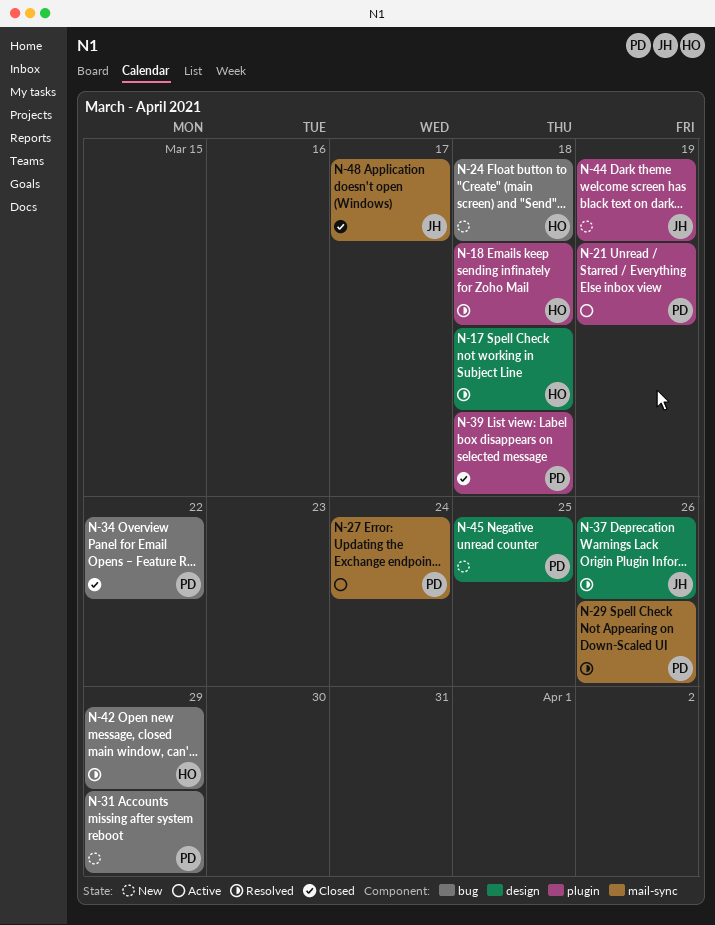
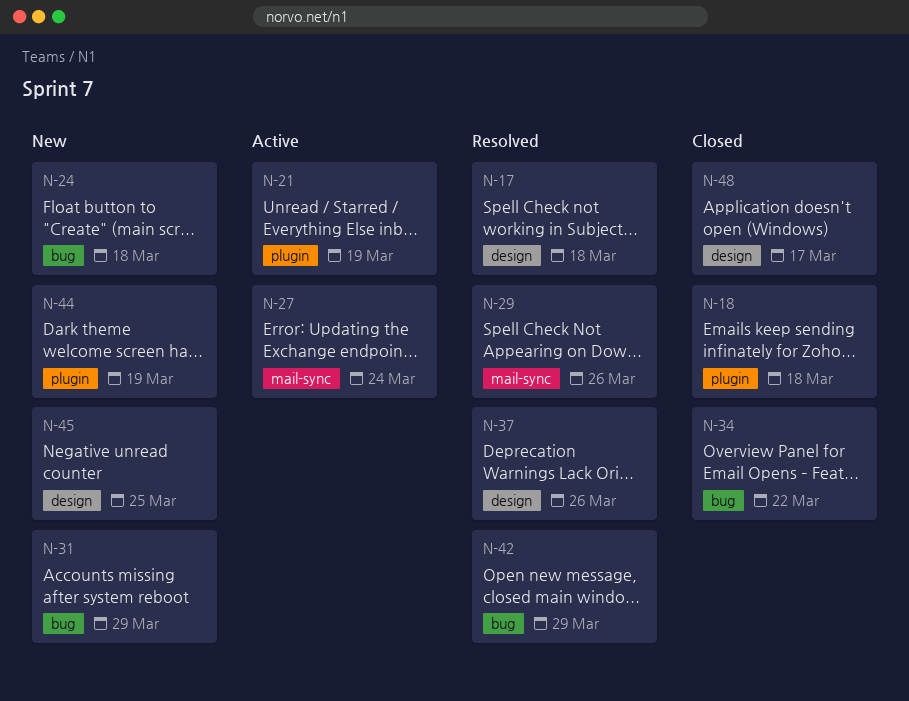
N-18, status: Resolved -> Closed
N-39: present -> none
N-48, label: mail-sync -> design

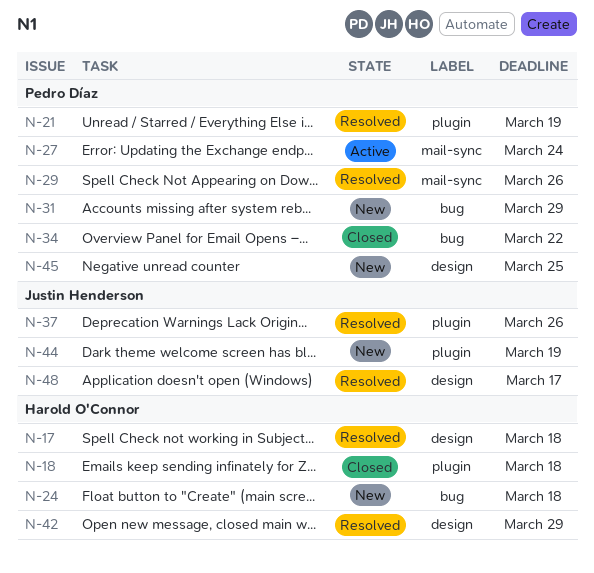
N-21, status: Active -> Resolved
N-37, label: design -> plugin
N-42, label: bug -> design
N-48, status: Closed -> Resolved

